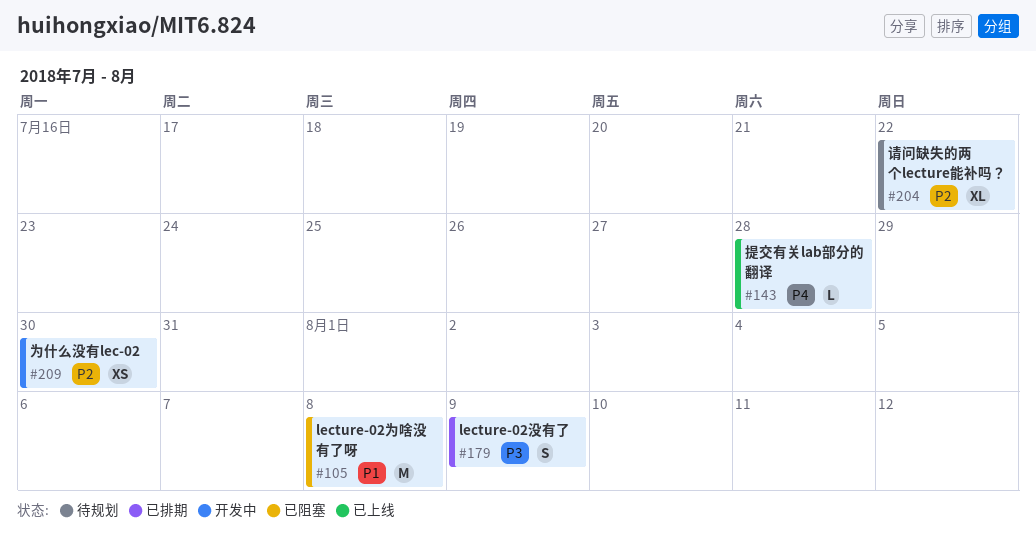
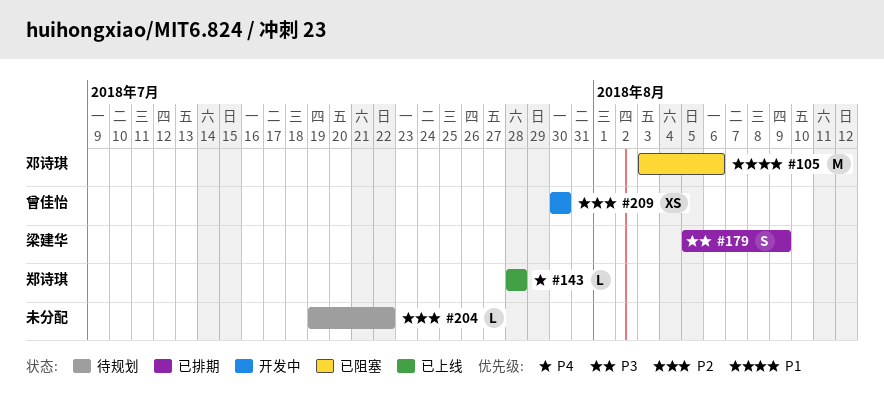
#105, due: Aug 8 -> Aug 6
#204, estimate: XL -> L

